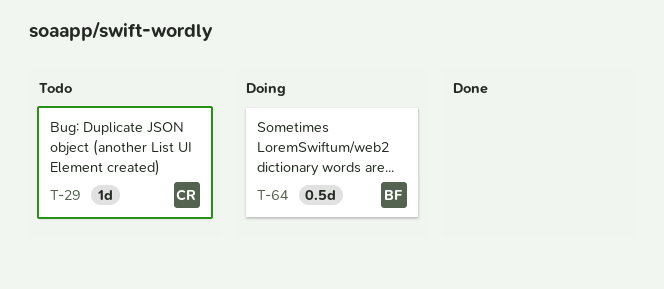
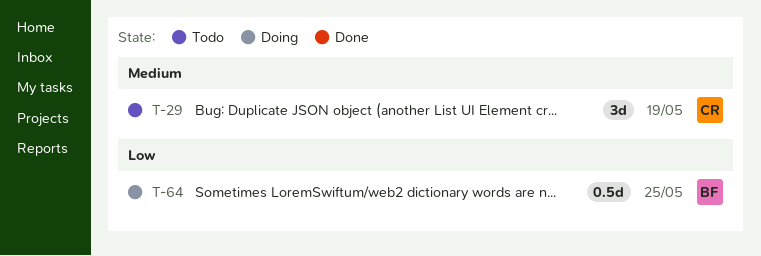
T-29, estimate: 1d -> 3d

